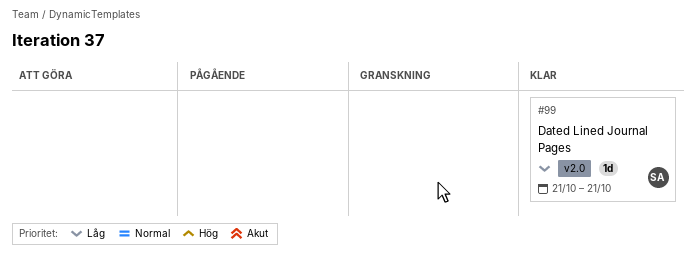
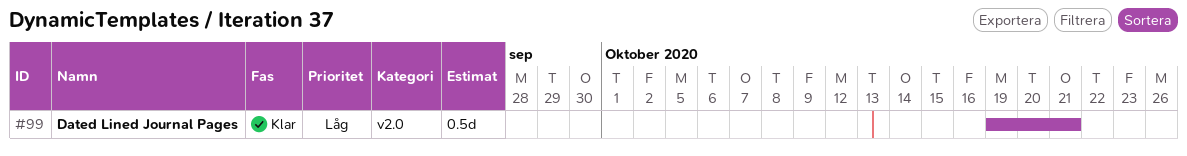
#99, estimate: 1d -> 0.5d
#99, start: Oct 21 -> Oct 19

